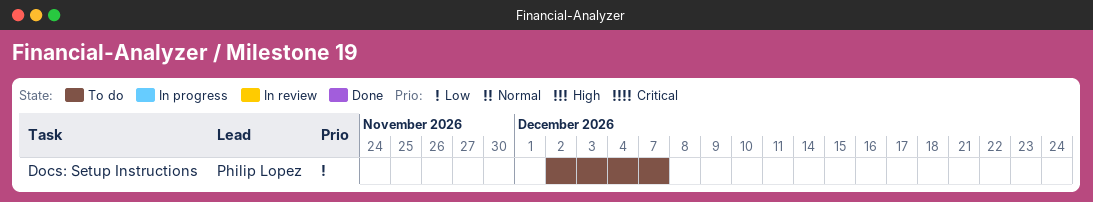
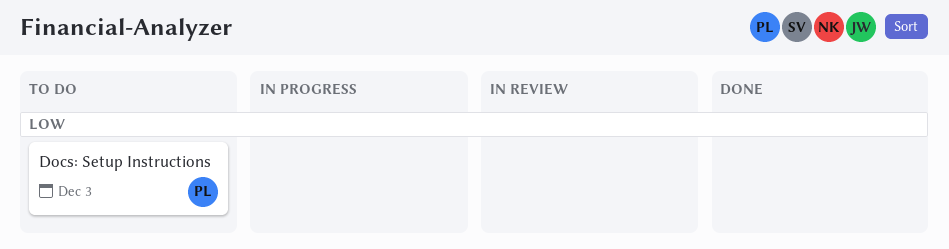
Docs: Setup Instructions, due: Dec 7 -> Dec 3

